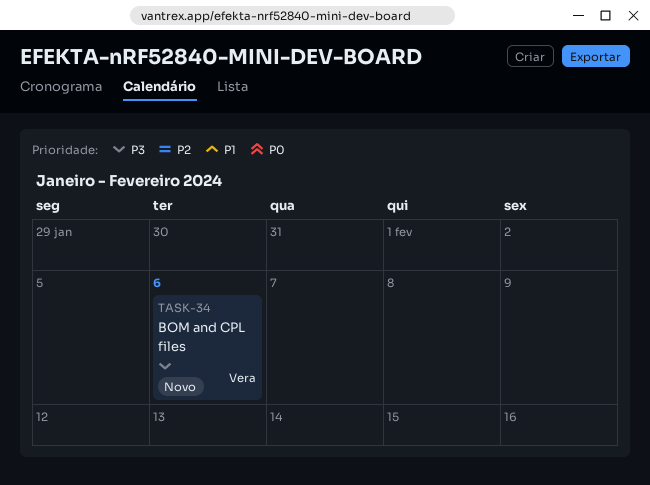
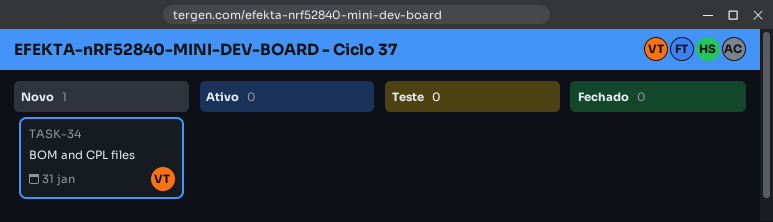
TASK-34, due: Feb 6 -> Jan 31

